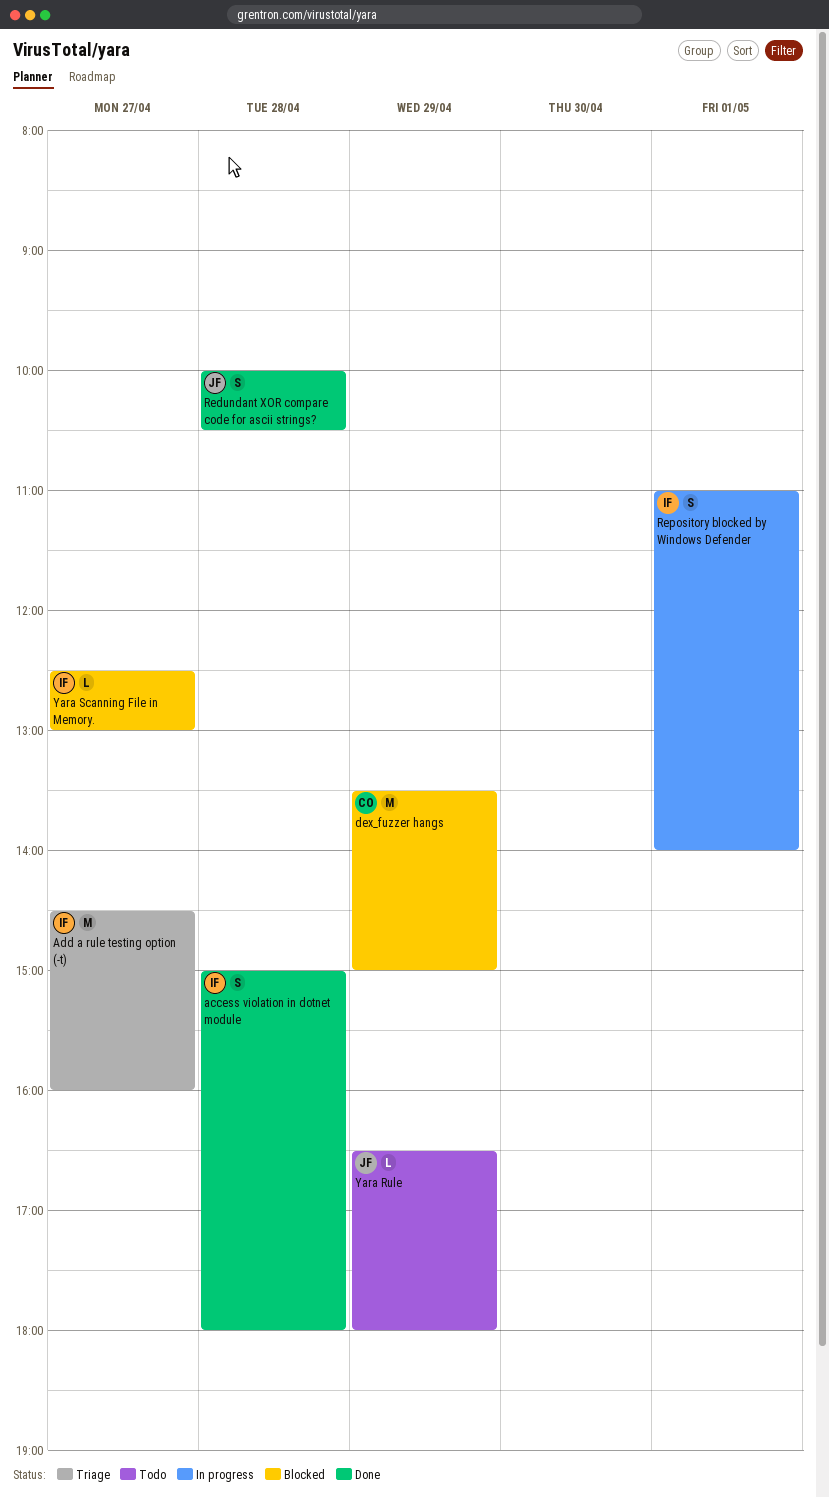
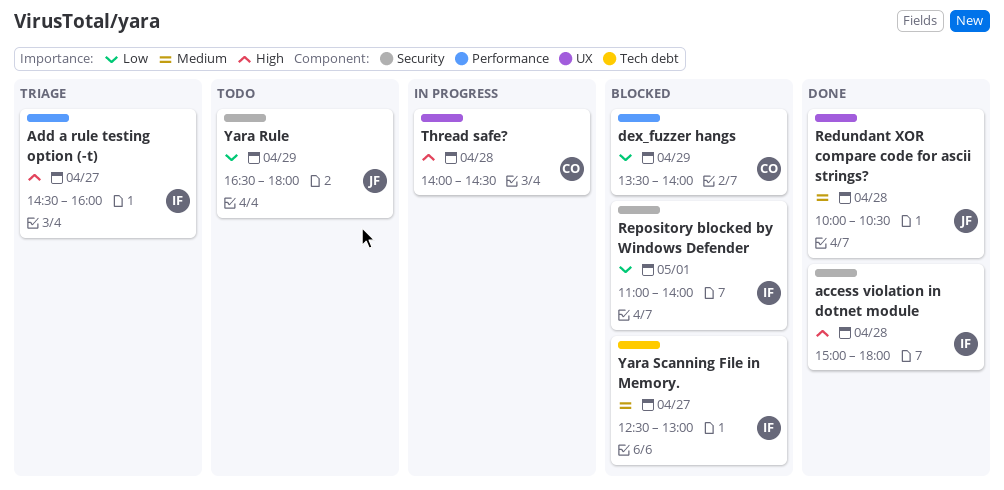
dex_fuzzer hangs, ends: 15:00 -> 14:00
Repository blocked by Windows Defender, status: In progress -> Blocked
Thread safe?: none -> present

